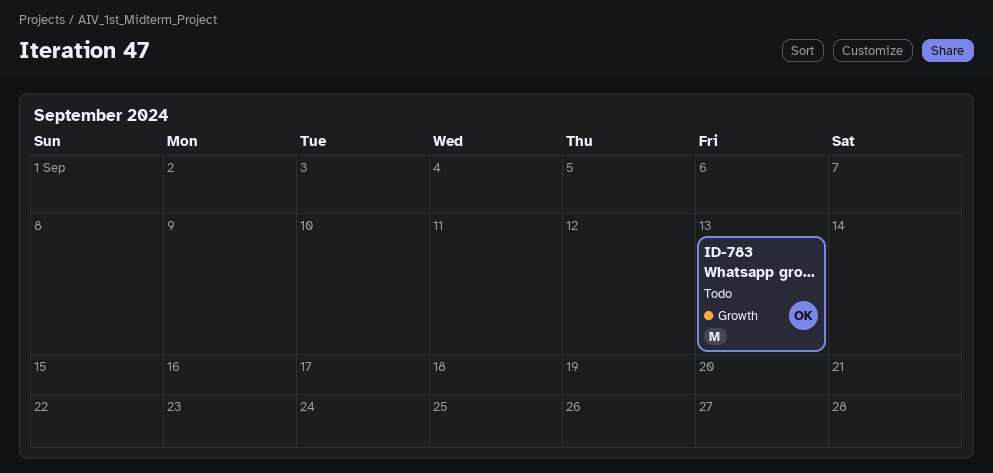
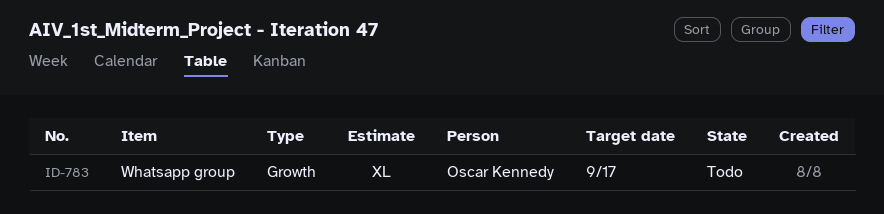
ID-783, estimate: M -> XL
ID-783, due: Sep 13 -> Sep 17

